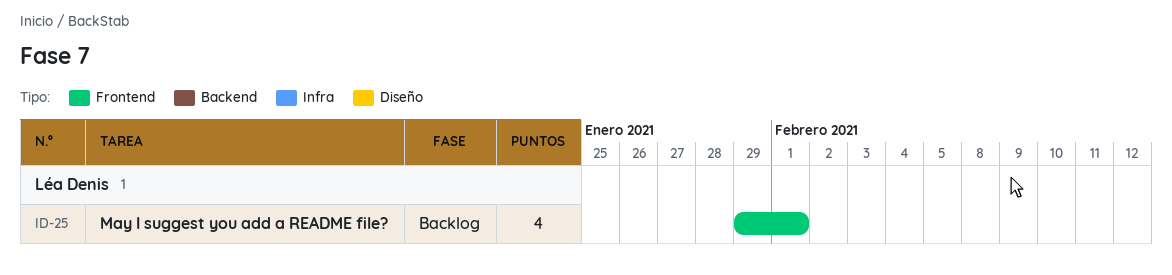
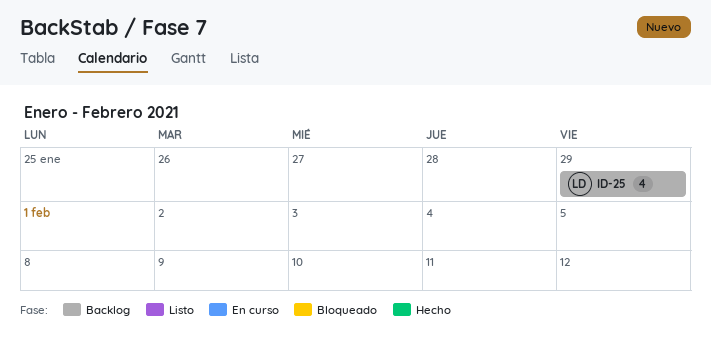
ID-25, due: Feb 1 -> Jan 29

